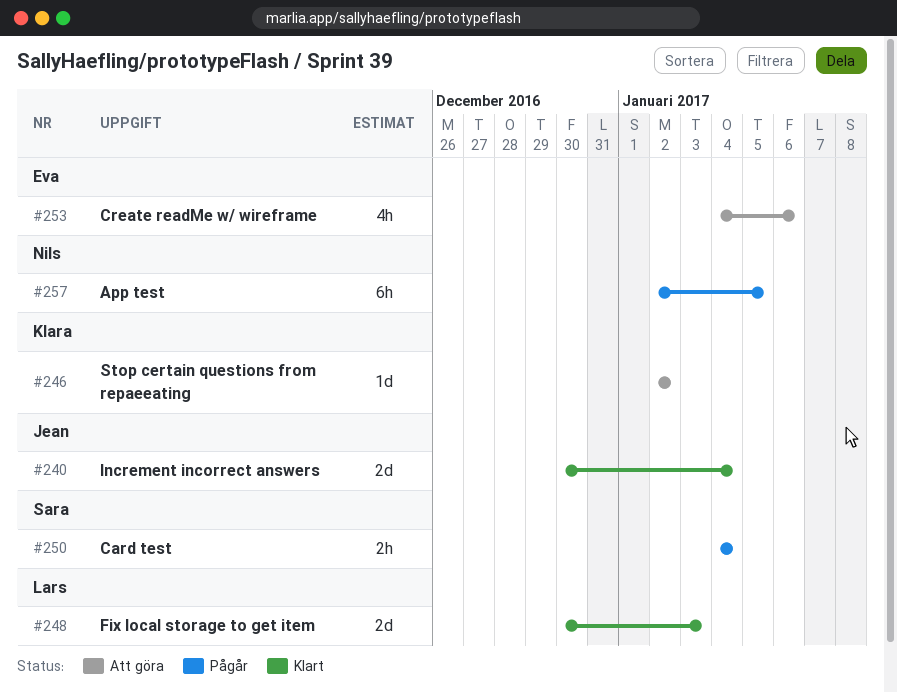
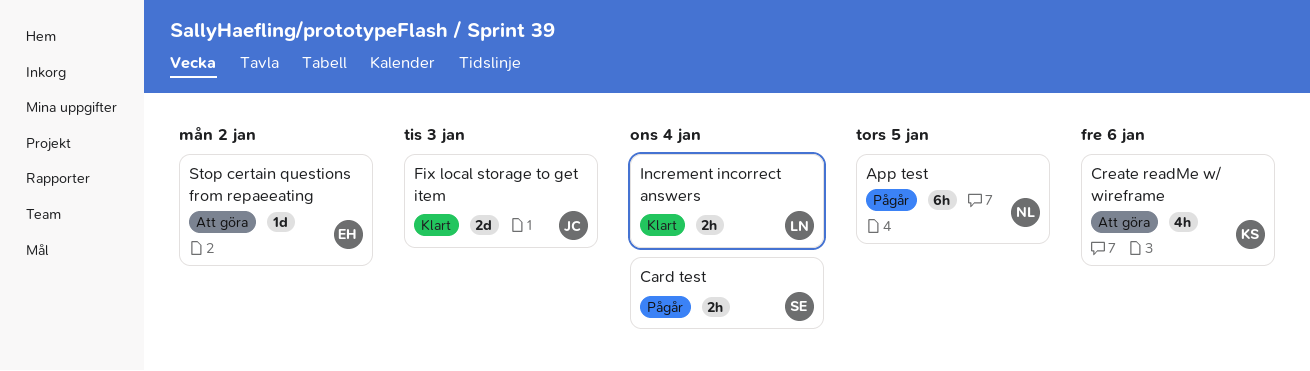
Create readMe w/ wireframe, owner: Eva -> Klara
Fix local storage to get item, owner: Lars -> Jean
Increment incorrect answers, owner: Jean -> Lars
Increment incorrect answers, estimate: 2d -> 2h
Stop certain questions from repaeeating, owner: Klara -> Eva

